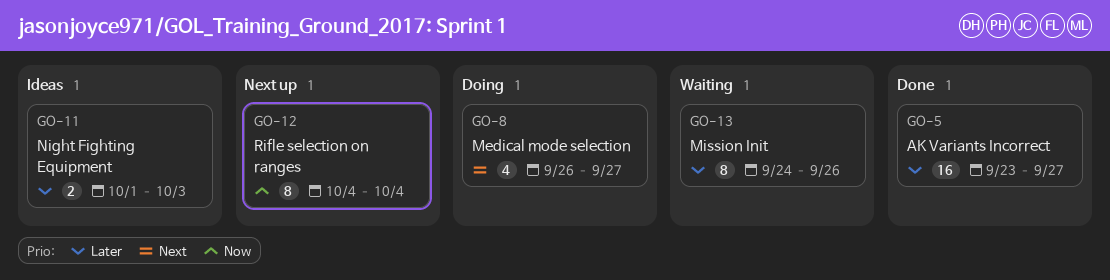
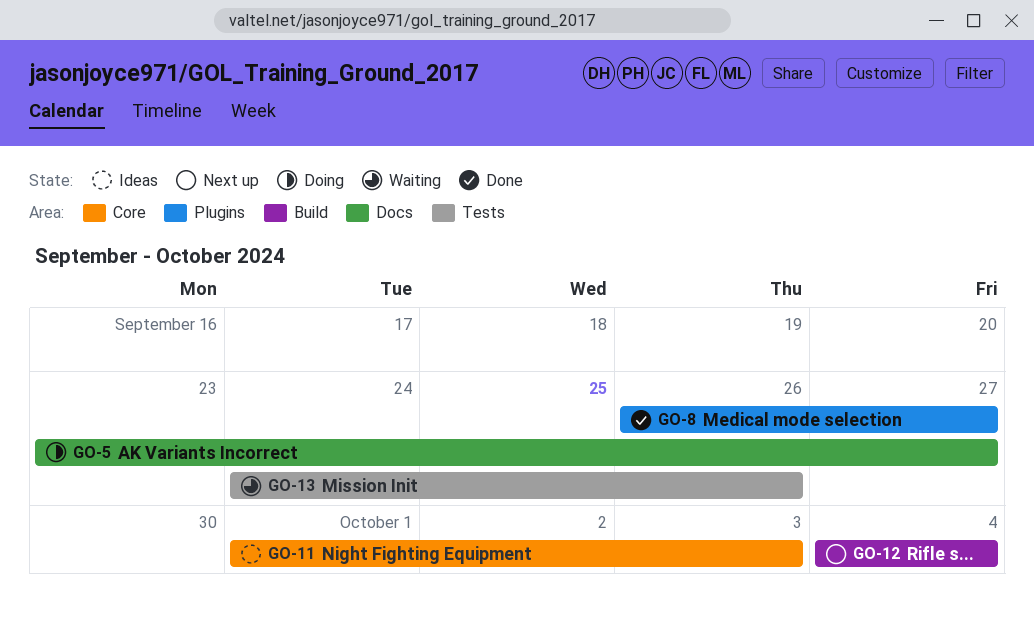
GO-5, status: Done -> Doing
GO-8, status: Doing -> Done

